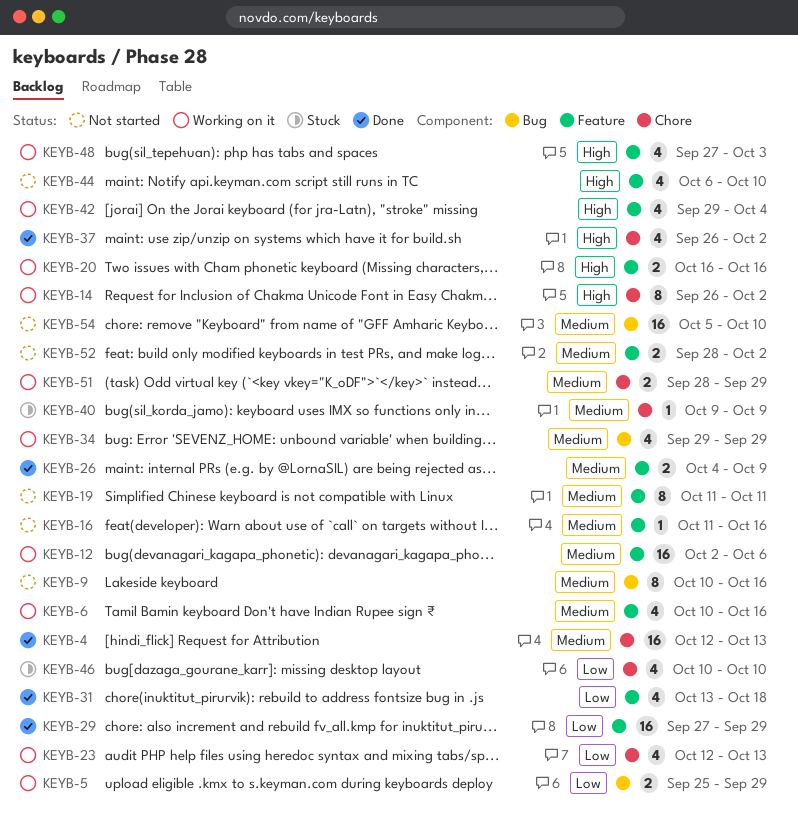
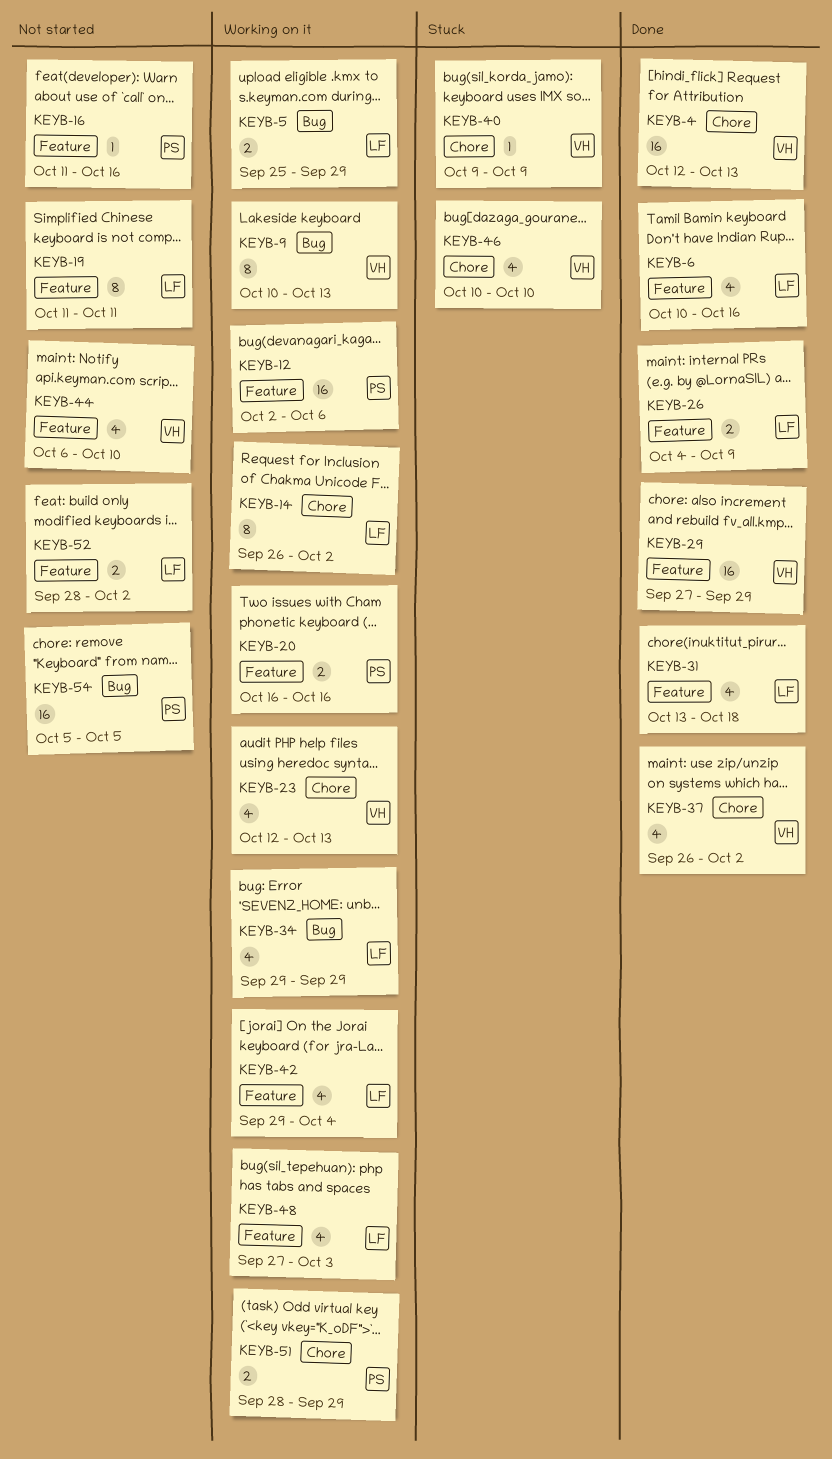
KEYB-6, status: Working on it -> Done
KEYB-9, status: Not started -> Working on it
KEYB-9, due: Oct 16 -> Oct 13
KEYB-54, due: Oct 10 -> Oct 5

